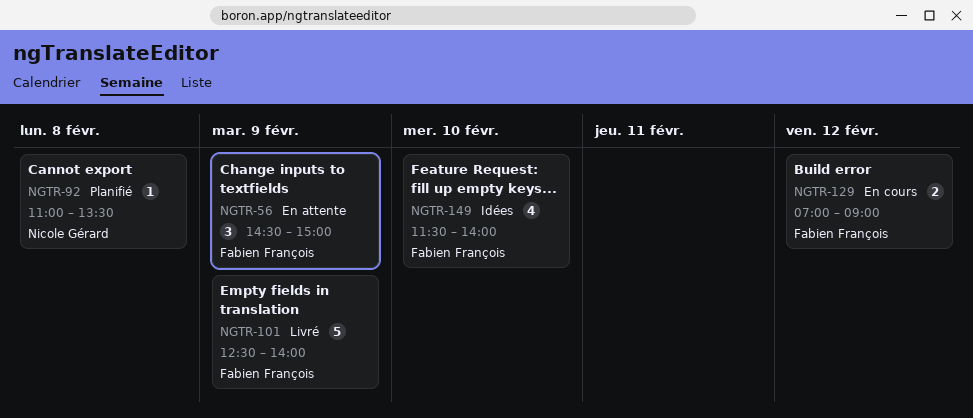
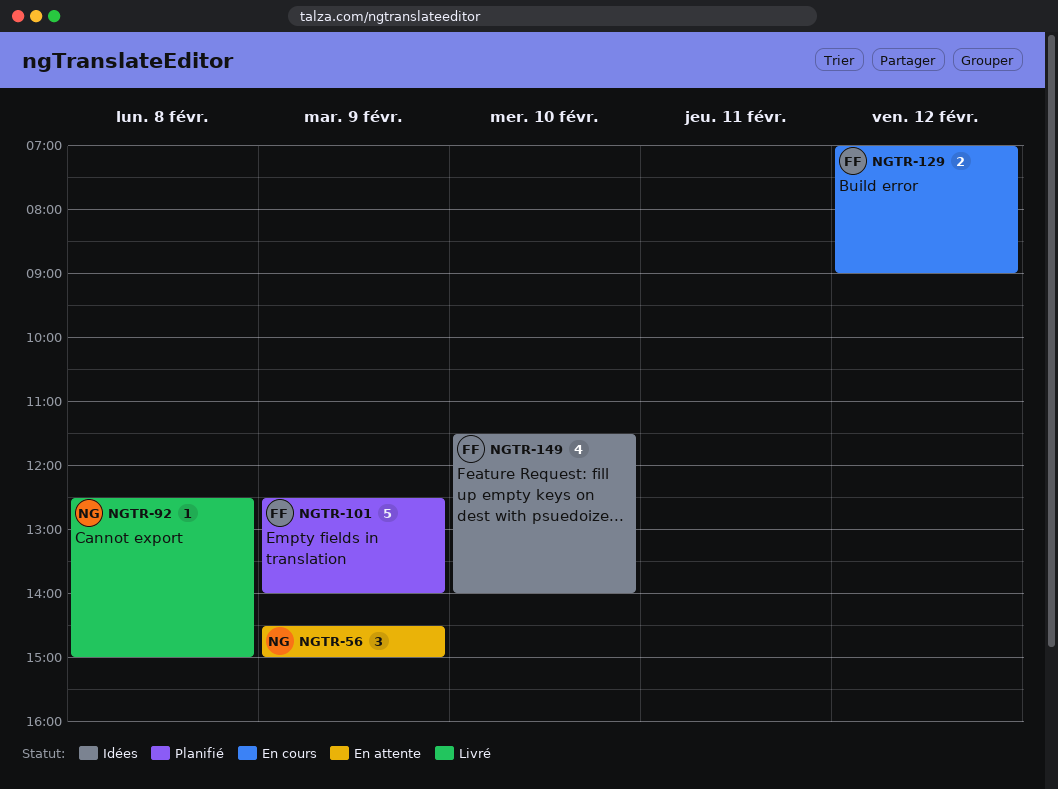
NGTR-56, owner: Fabien François -> Nicole Gérard
NGTR-92, status: Planifié -> Livré
NGTR-92, begins: 11:00 -> 12:30
NGTR-92, ends: 13:30 -> 15:00
NGTR-101, status: Livré -> Planifié

